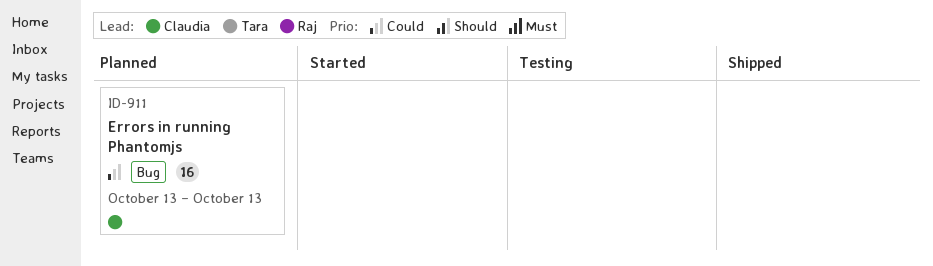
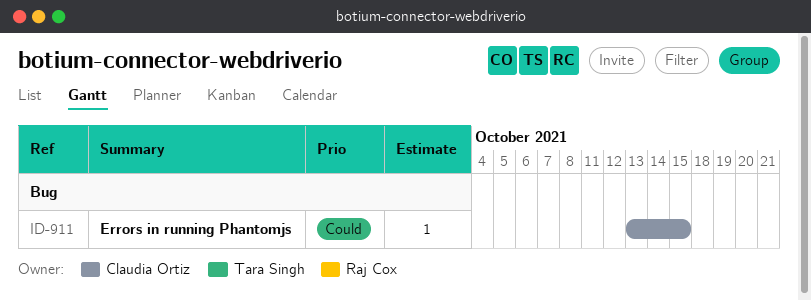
ID-911, estimate: 16 -> 1
ID-911, due: Oct 13 -> Oct 15

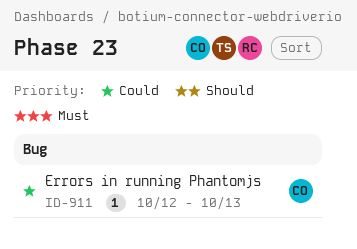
ID-911, start: Oct 13 -> Oct 12
ID-911, due: Oct 15 -> Oct 13

